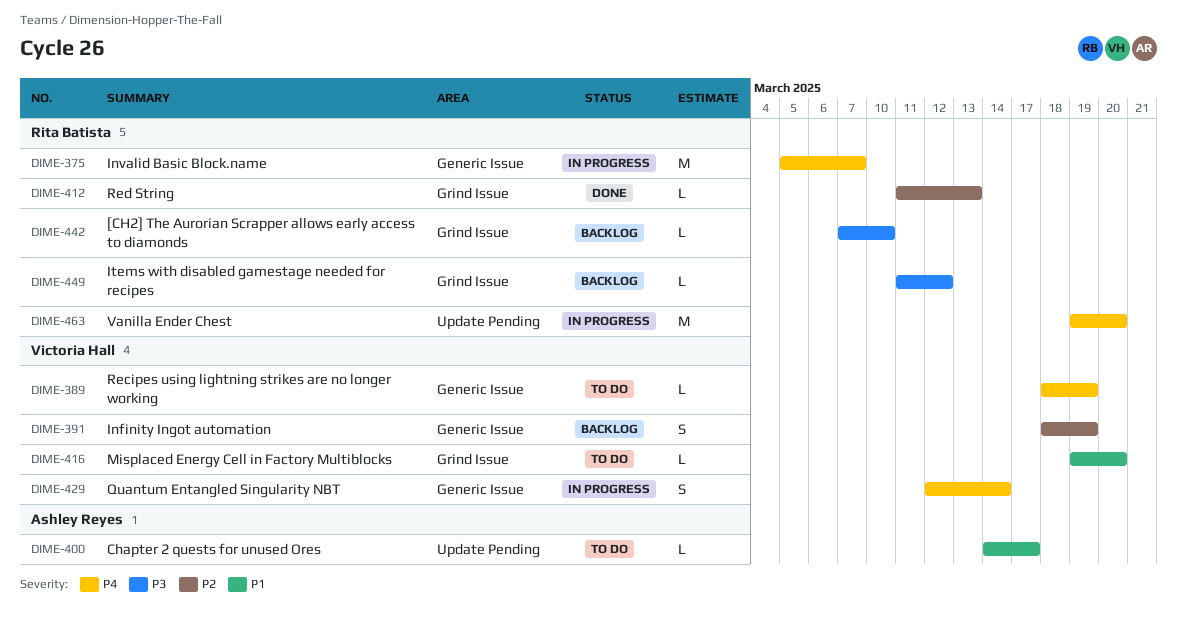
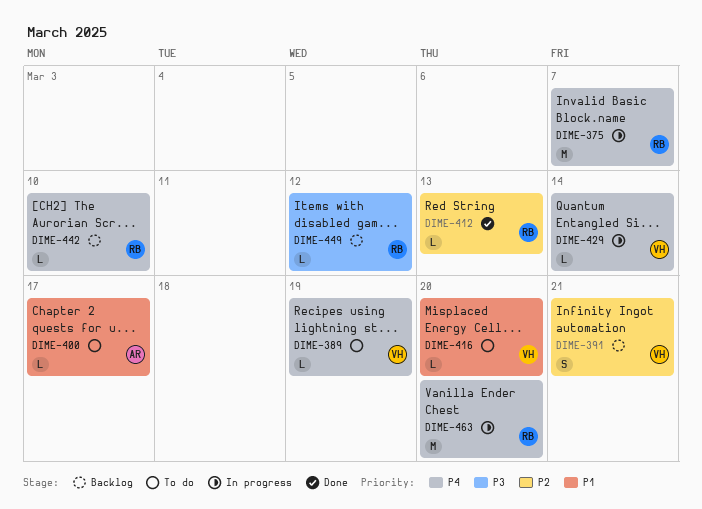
DIME-391, due: Mar 19 -> Mar 21
DIME-429, estimate: S -> L
DIME-442, priority: P3 -> P4

